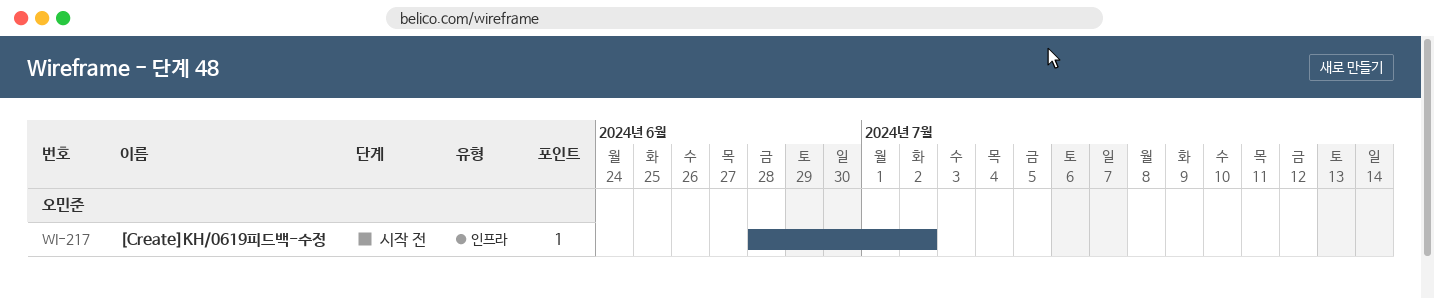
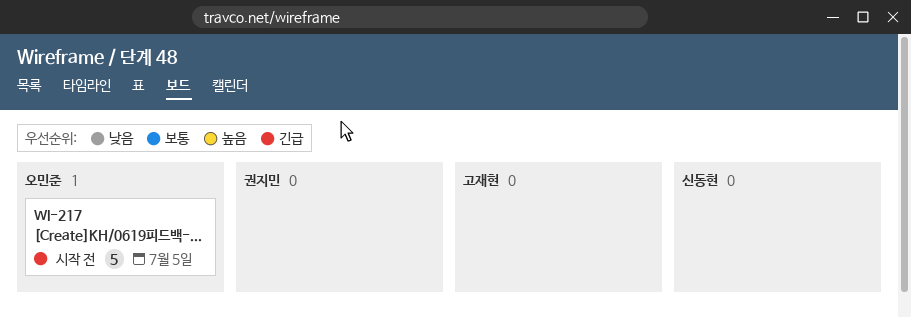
WI-217, estimate: 1 -> 5
WI-217, due: Jul 2 -> Jul 5

